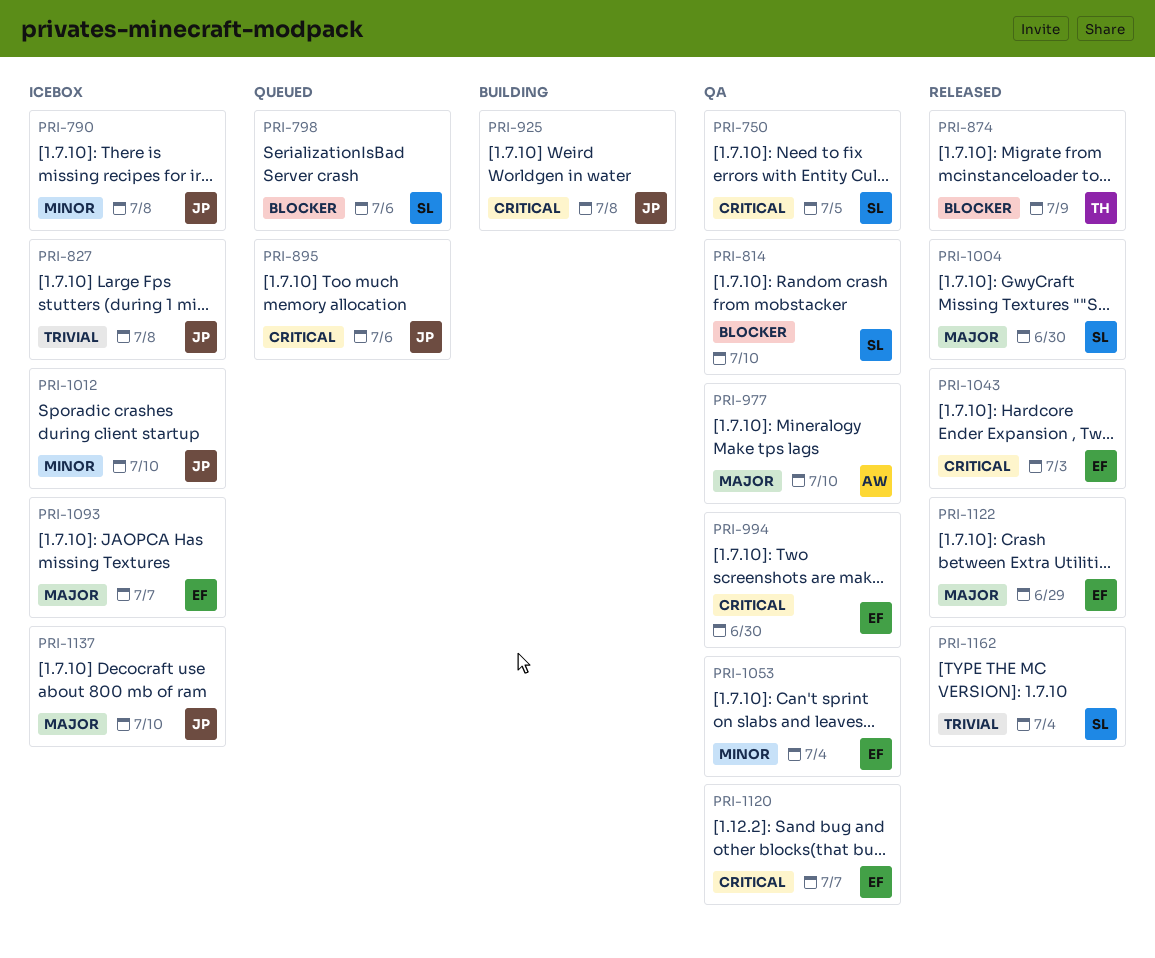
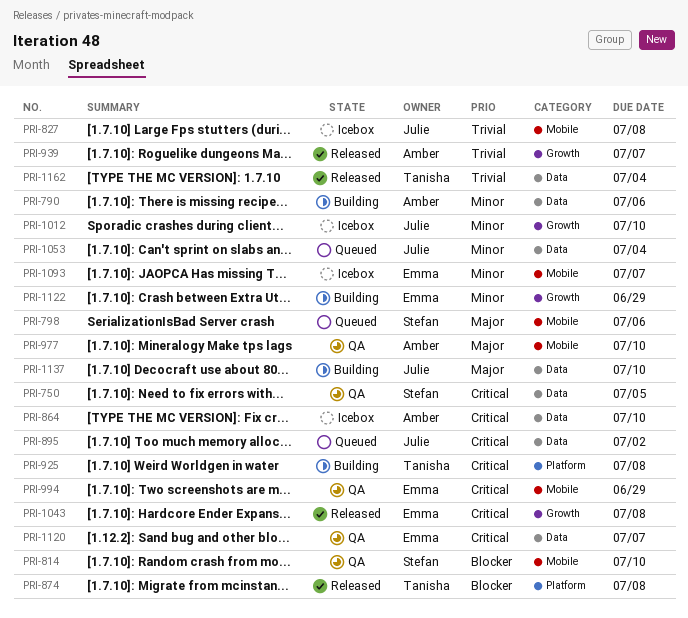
PRI-790, status: Icebox -> Building
PRI-790, owner: Julie -> Amber
PRI-790, due: Jul 8 -> Jul 6
PRI-798, priority: Blocker -> Major
PRI-864: none -> present
PRI-874, due: Jul 9 -> Jul 8
PRI-895, due: Jul 6 -> Jul 2
PRI-925, owner: Julie -> Tanisha
PRI-939: none -> present
PRI-994, due: Jun 30 -> Jun 29
PRI-1004: present -> none
PRI-1043, due: Jul 3 -> Jul 8
PRI-1053, status: QA -> Queued
PRI-1053, owner: Emma -> Julie
PRI-1093, priority: Major -> Minor
PRI-1122, status: Released -> Building
PRI-1122, priority: Major -> Minor
PRI-1137, status: Icebox -> Building
PRI-1162, owner: Stefan -> Tanisha

